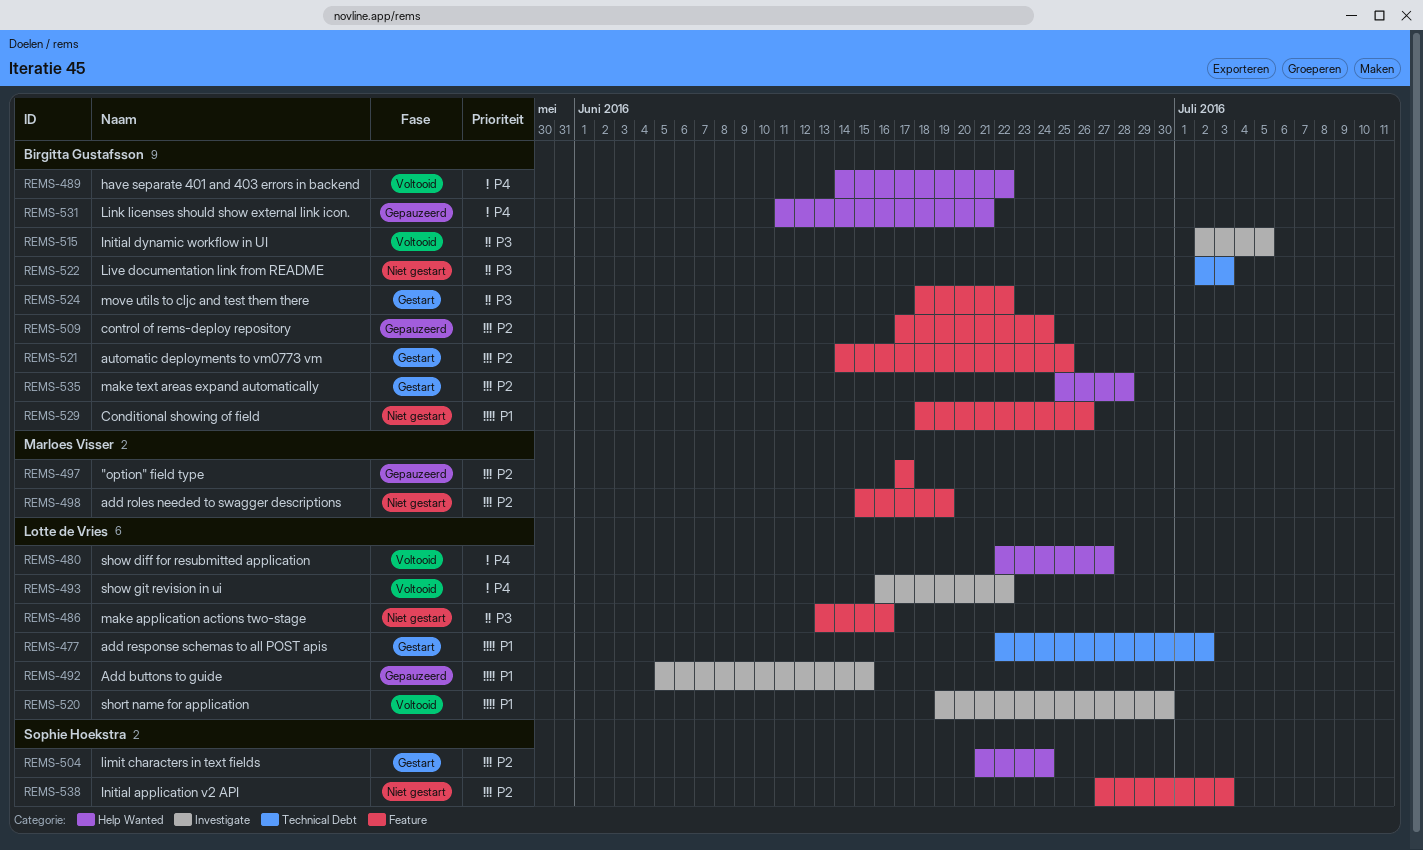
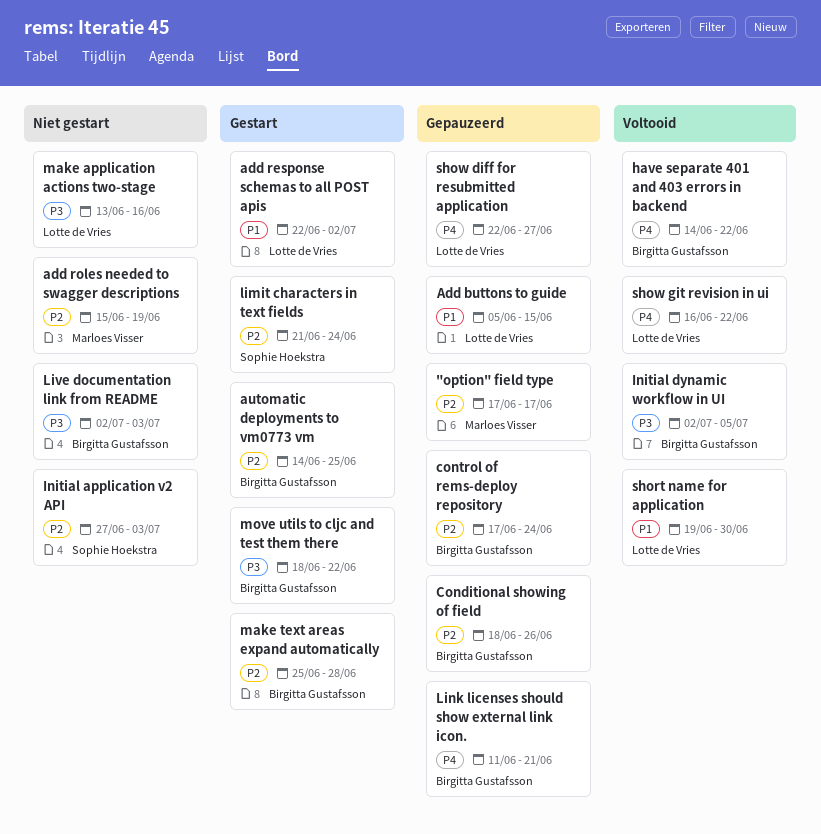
Conditional showing of field, status: Niet gestart -> Gepauzeerd
Conditional showing of field, priority: P1 -> P2
show diff for resubmitted application, status: Voltooid -> Gepauzeerd

